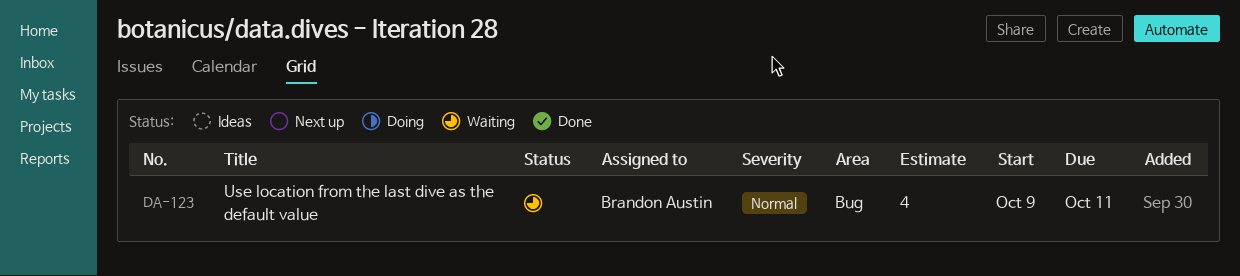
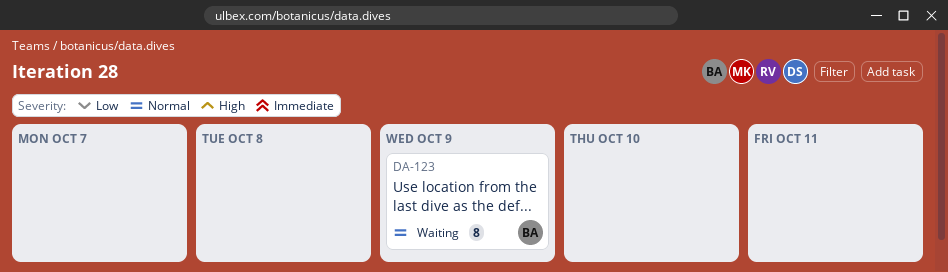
DA-123, estimate: 4 -> 8
DA-123, due: Oct 11 -> Oct 9

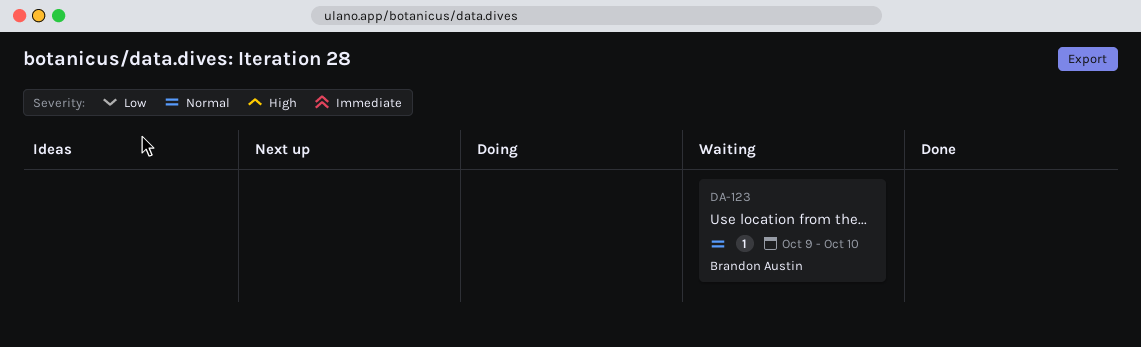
DA-123, estimate: 8 -> 1
DA-123, due: Oct 9 -> Oct 10

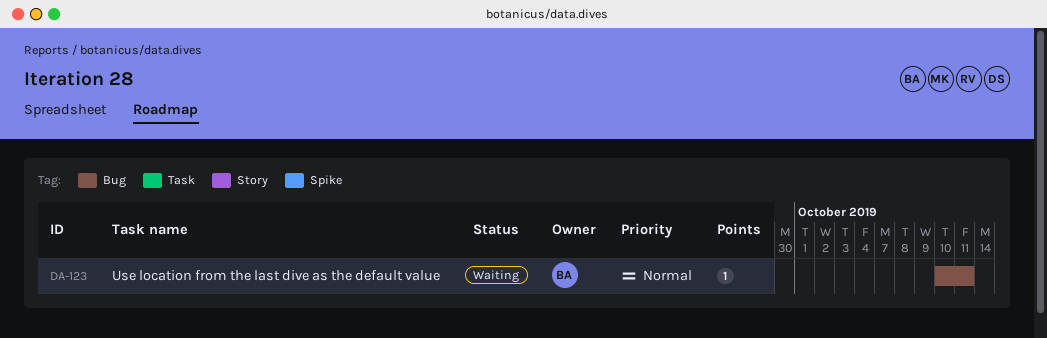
DA-123, start: Oct 9 -> Oct 10
DA-123, due: Oct 10 -> Oct 11

